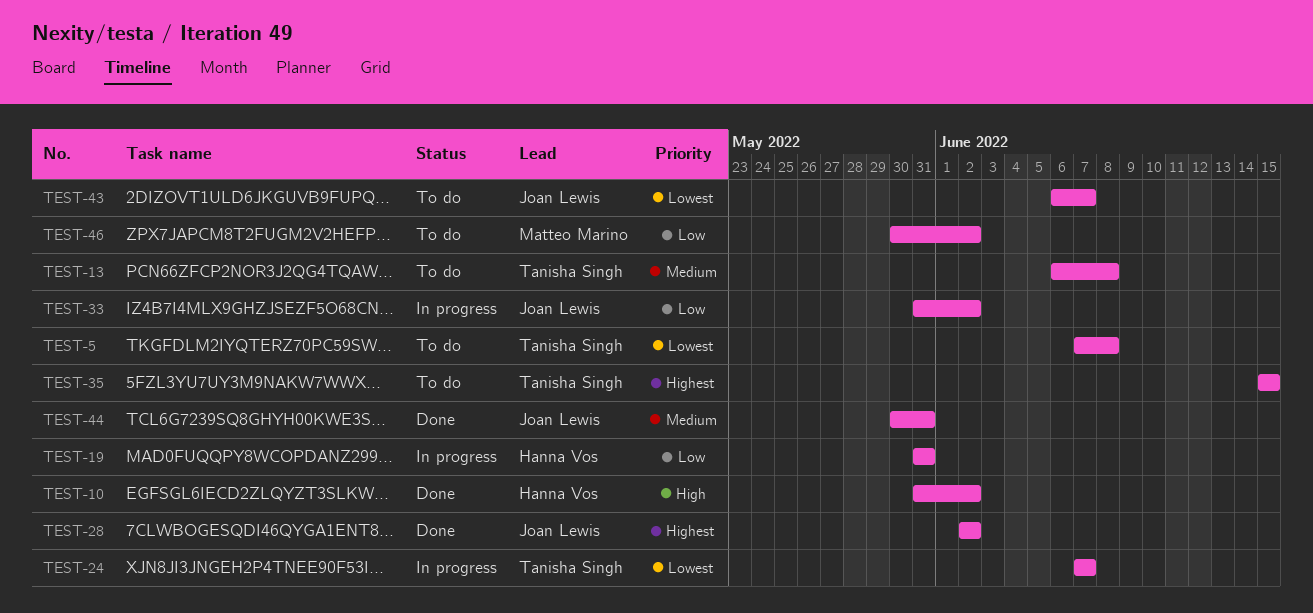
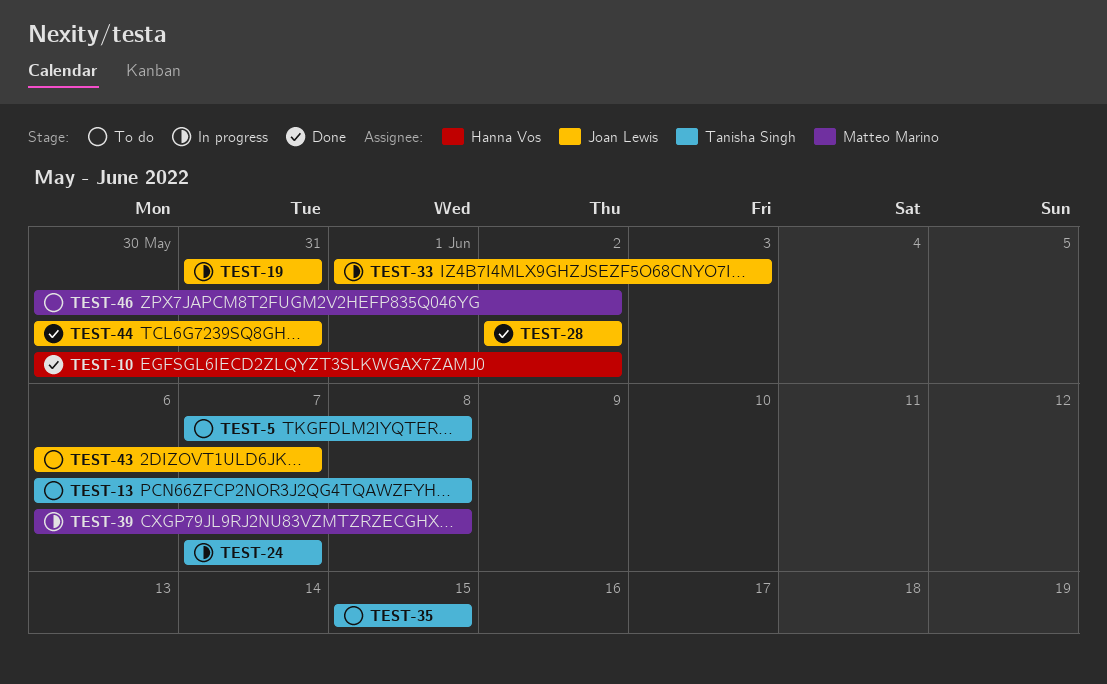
TEST-10, start: May 31 -> May 30
TEST-19, owner: Hanna Vos -> Joan Lewis
TEST-33, start: May 31 -> Jun 1
TEST-33, due: Jun 2 -> Jun 3
TEST-39: none -> present

